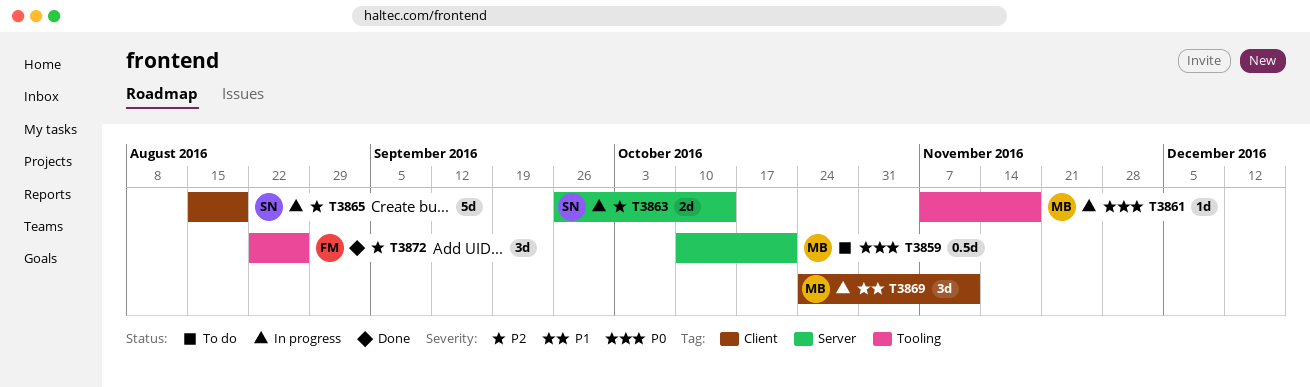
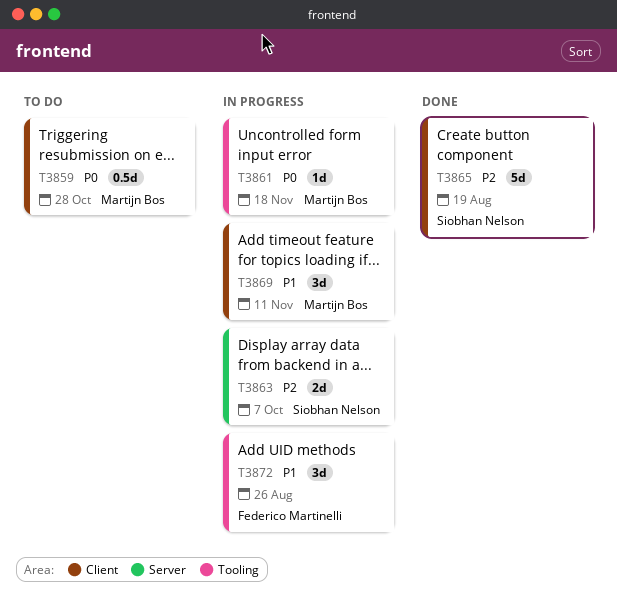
T3859, label: Server -> Client
T3859, due: Oct 21 -> Oct 28
T3863, due: Oct 14 -> Oct 7
T3865, status: In progress -> Done
T3872, status: Done -> In progress
T3872, priority: P2 -> P1

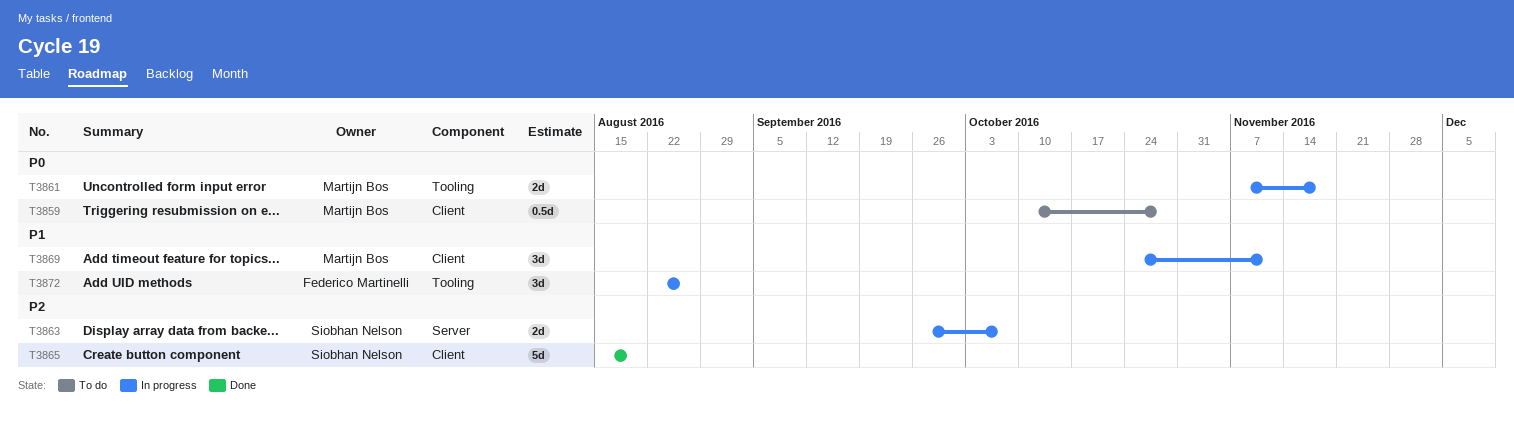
T3861, estimate: 1d -> 2d

